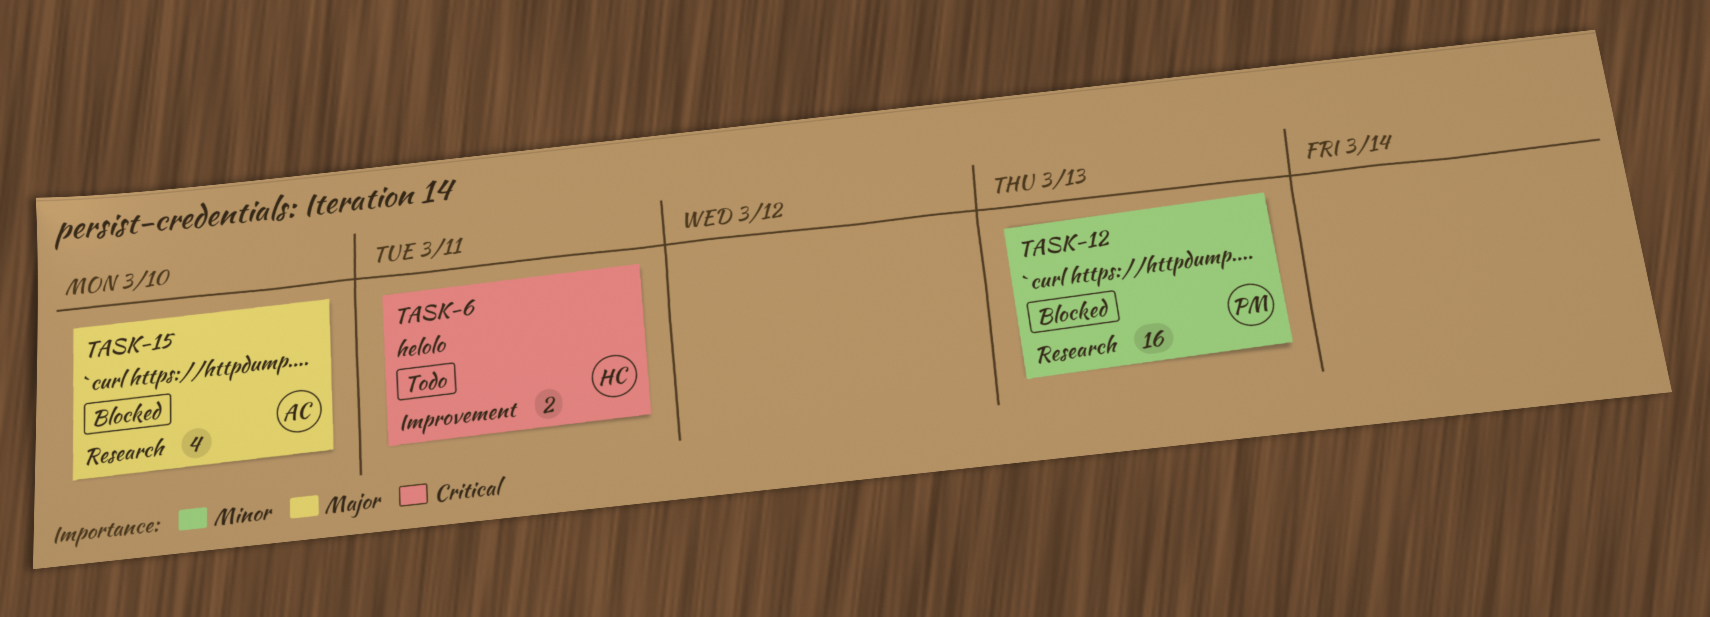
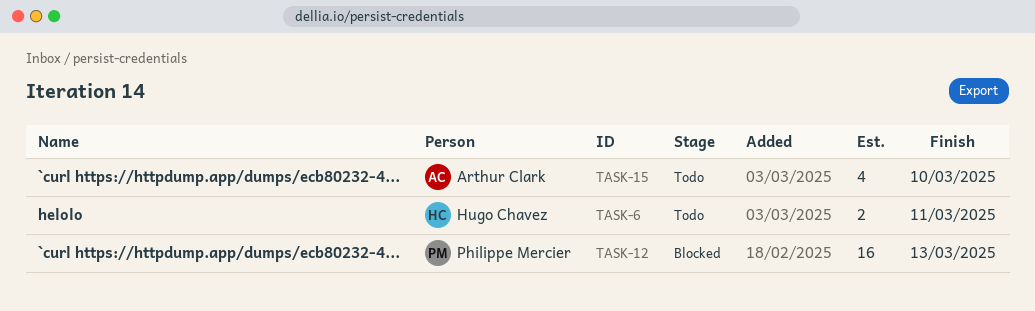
TASK-15, status: Blocked -> Todo

